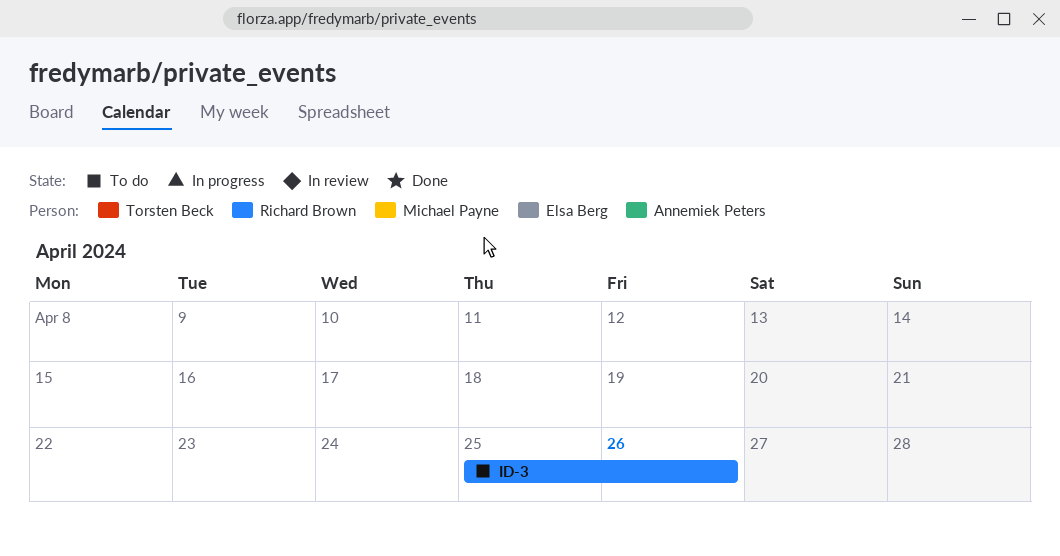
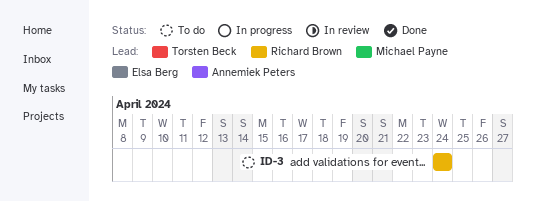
ID-3, start: Apr 25 -> Apr 24
ID-3, due: Apr 26 -> Apr 24

